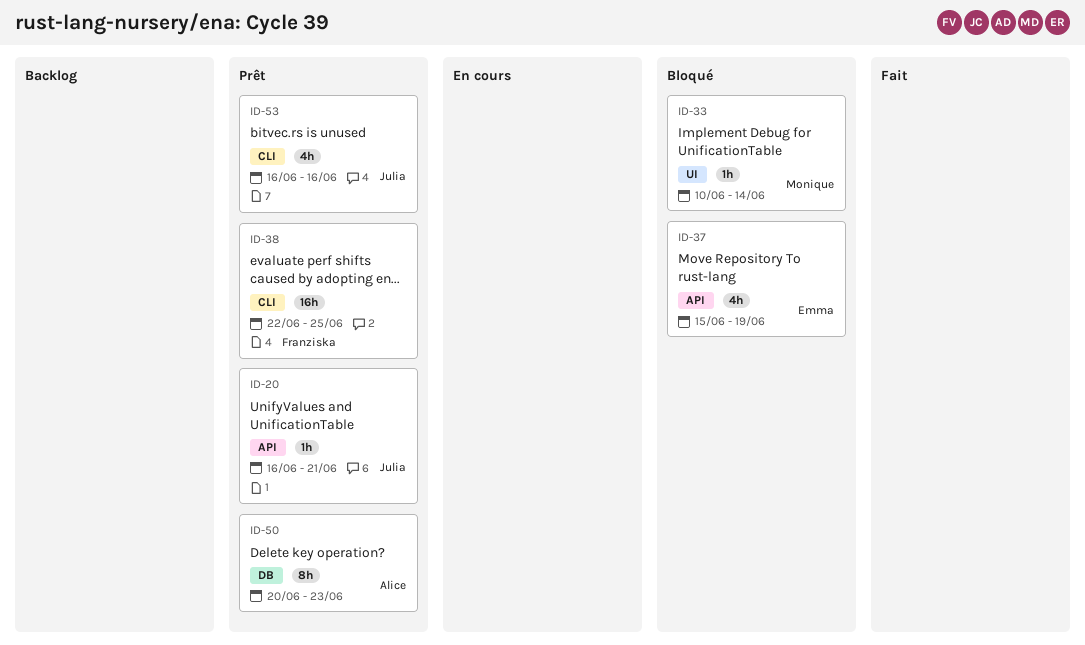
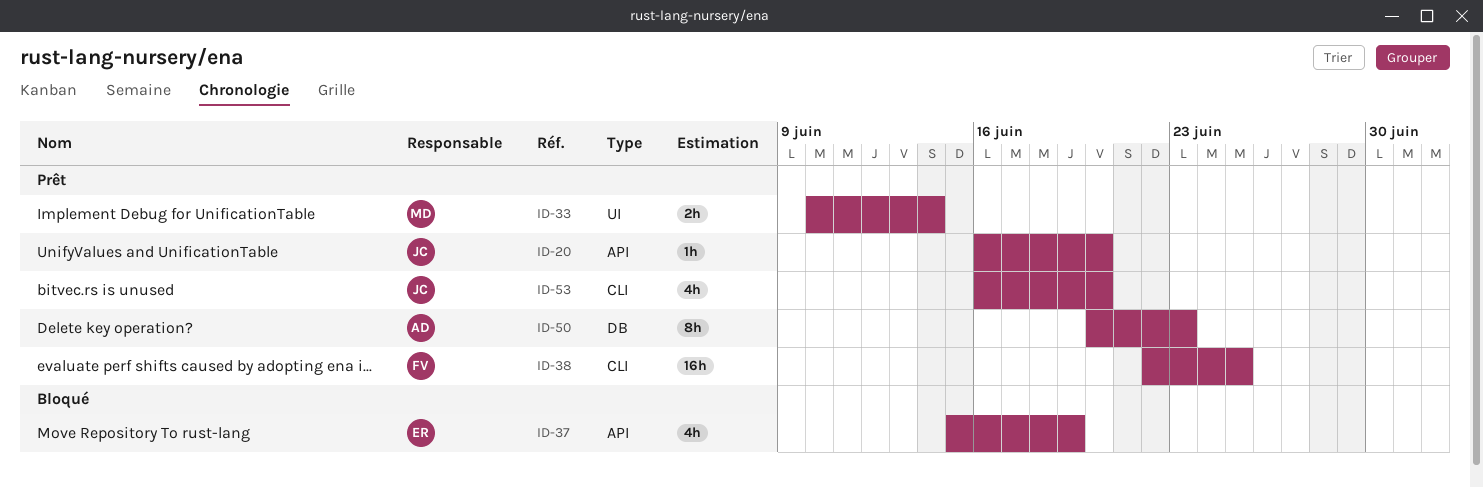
ID-20, due: Jun 21 -> Jun 20
ID-33, status: Bloqué -> Prêt
ID-33, estimate: 1h -> 2h
ID-53, due: Jun 16 -> Jun 20

